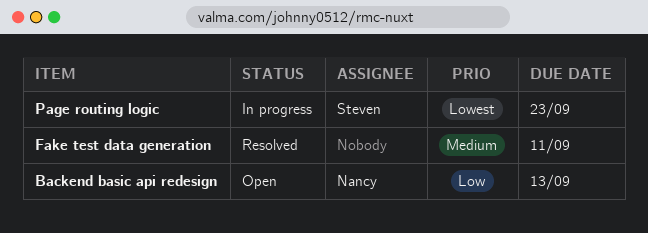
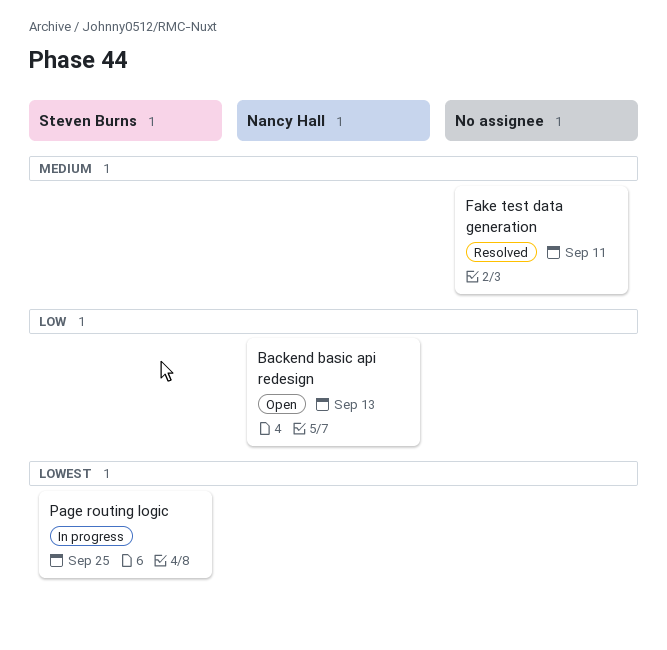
Page routing logic, due: Sep 23 -> Sep 25

